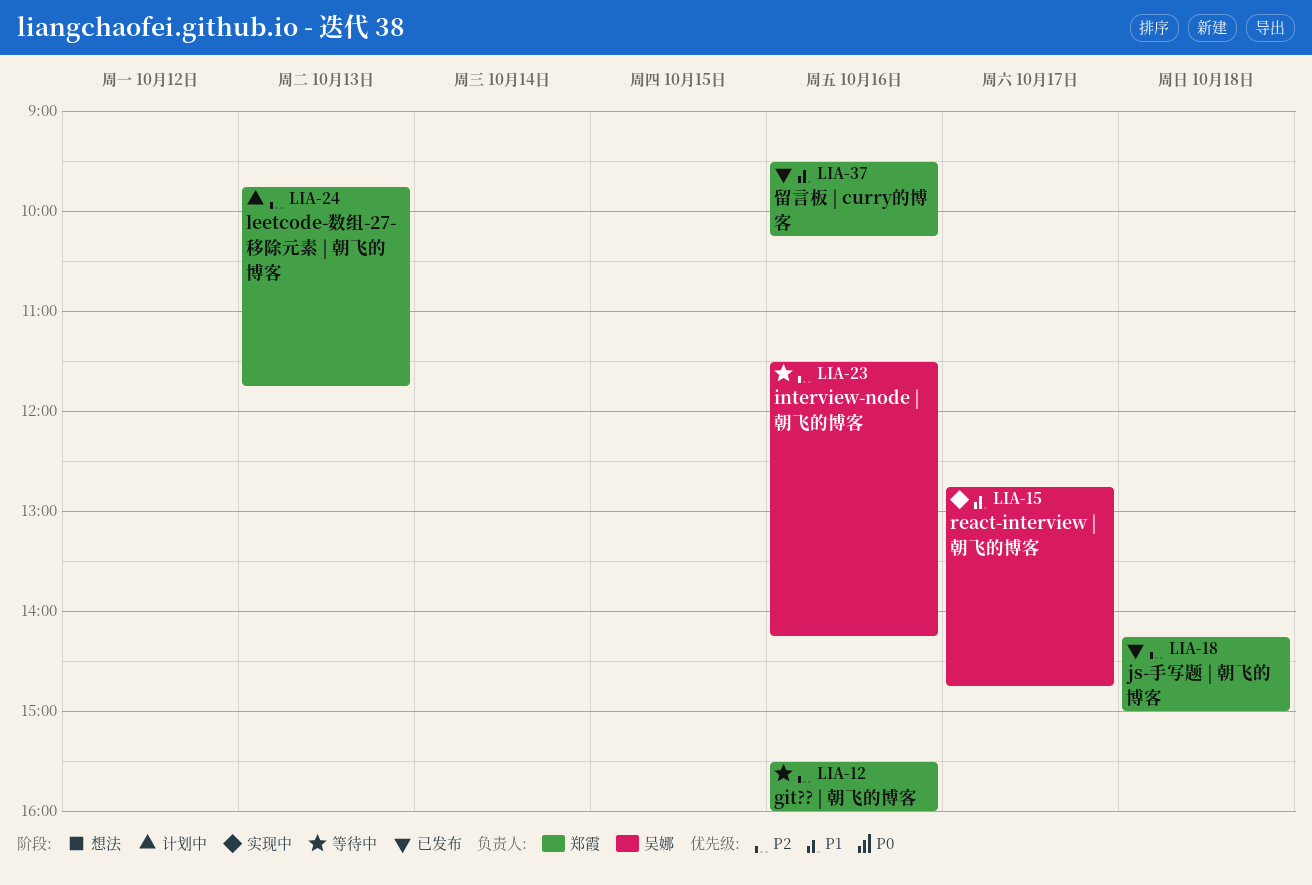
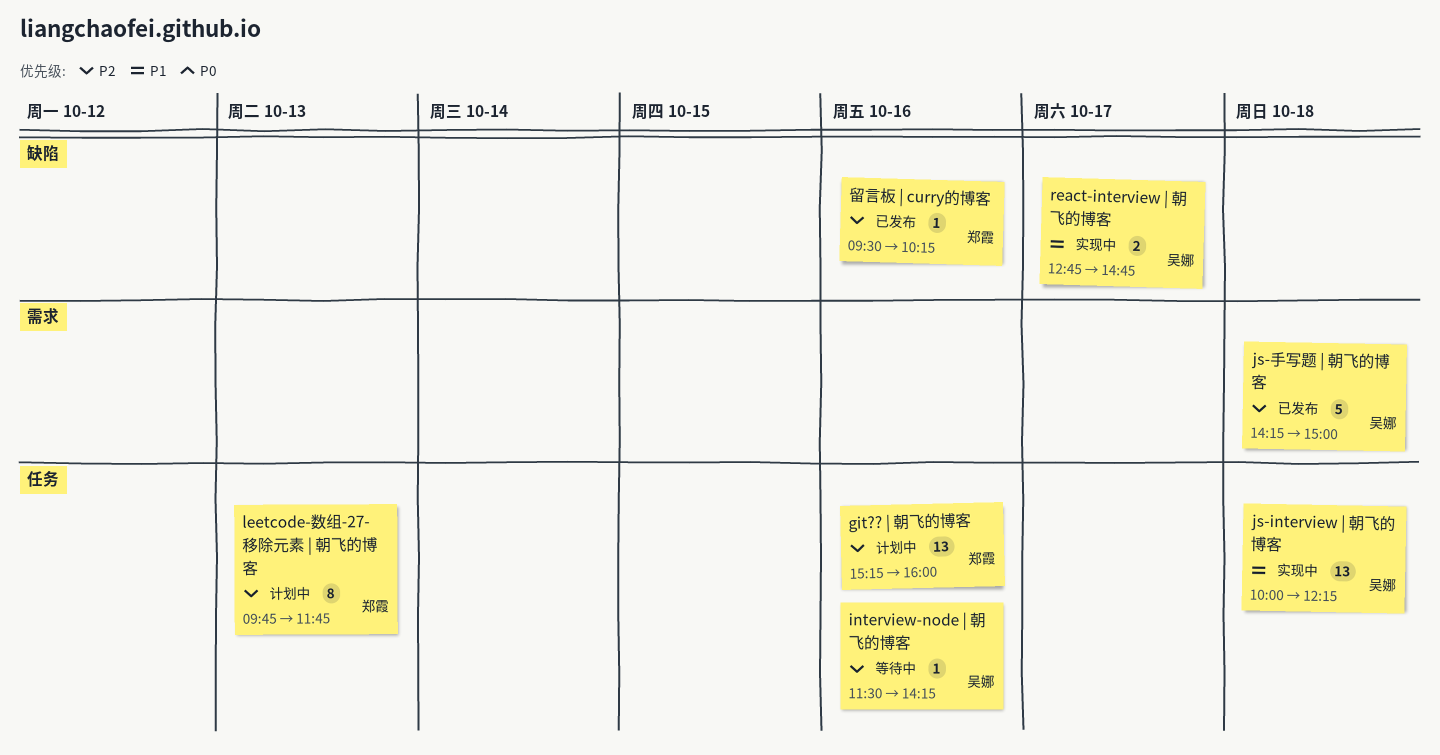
git?? | 朝飞的博客, status: 等待中 -> 计划中
git?? | 朝飞的博客, begins: 15:30 -> 15:15
js-interview | 朝飞的博客: none -> present
js-手写题 | 朝飞的博客, owner: 郑霞 -> 吴娜
留言板 | curry的博客, priority: P1 -> P2

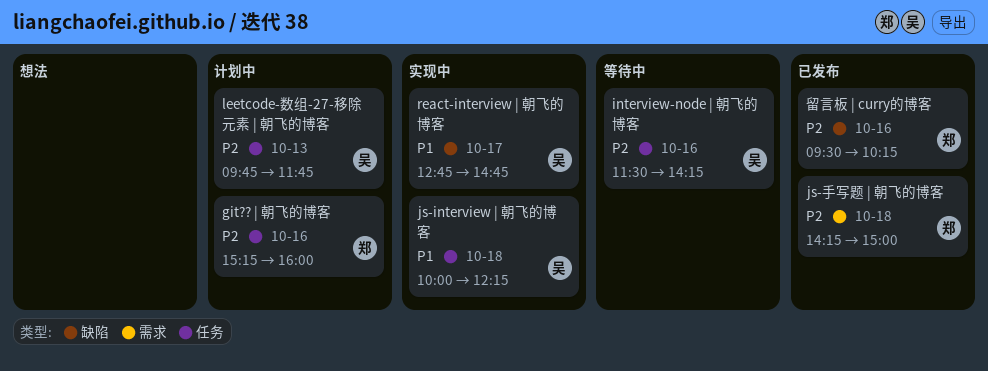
js-手写题 | 朝飞的博客, owner: 吴娜 -> 郑霞
leetcode-数组-27-移除元素 | 朝飞的博客, owner: 郑霞 -> 吴娜

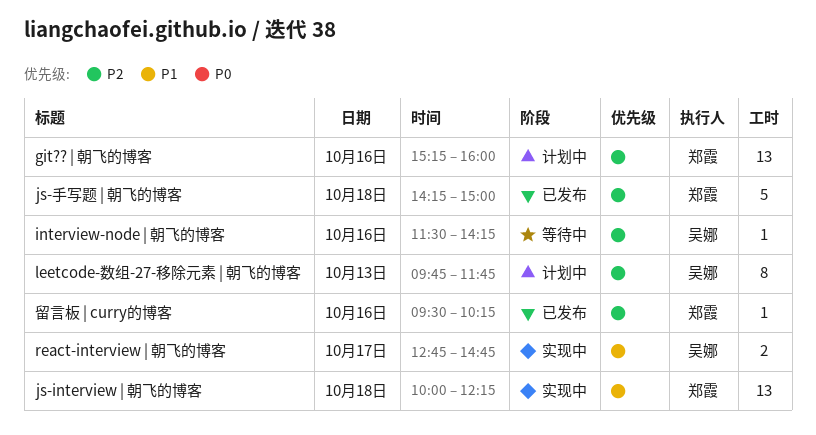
js-interview | 朝飞的博客, owner: 吴娜 -> 郑霞

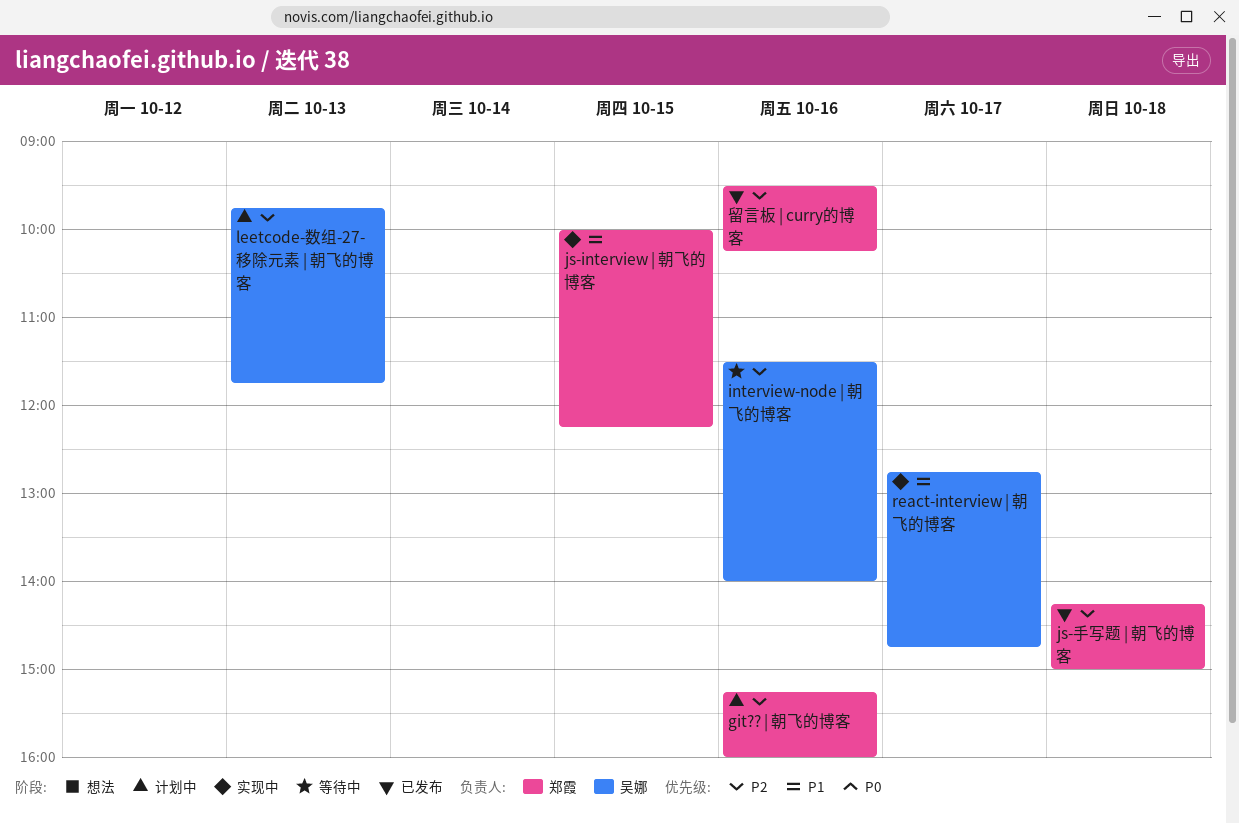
interview-node | 朝飞的博客, ends: 14:15 -> 14:00
js-interview | 朝飞的博客, day: Oct 18 -> Oct 15

